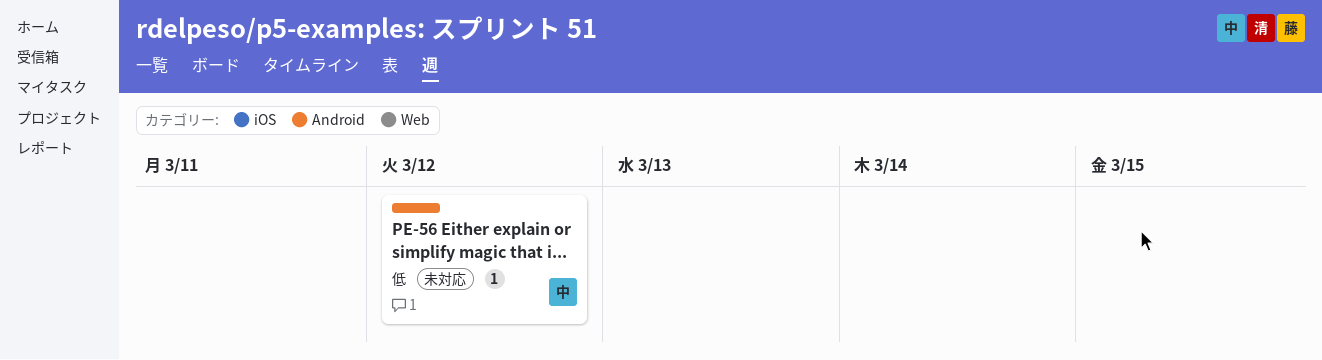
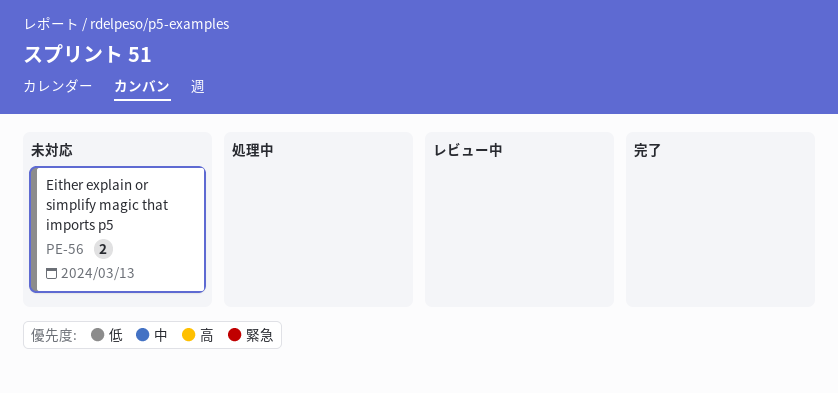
PE-56, estimate: 1 -> 2
PE-56, due: Mar 12 -> Mar 13

